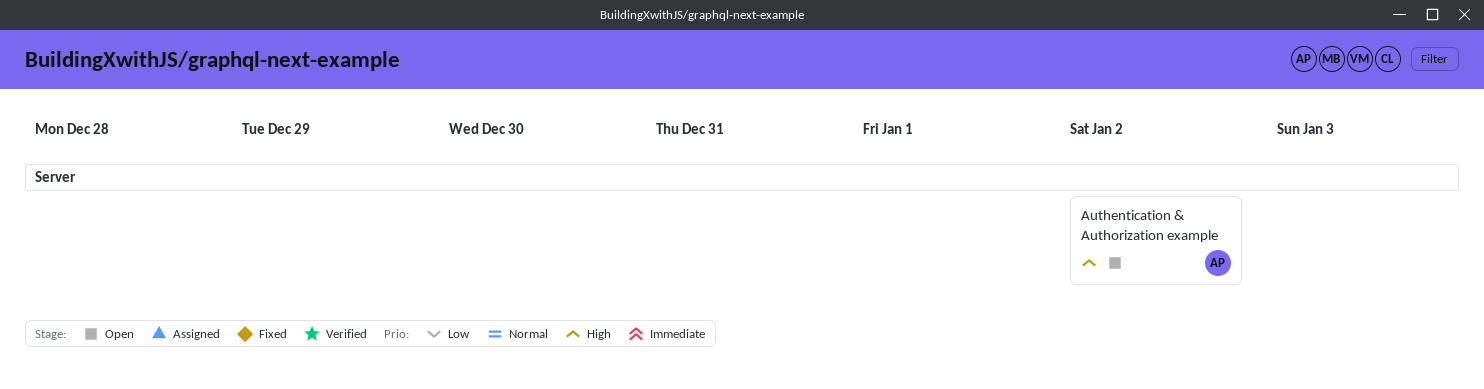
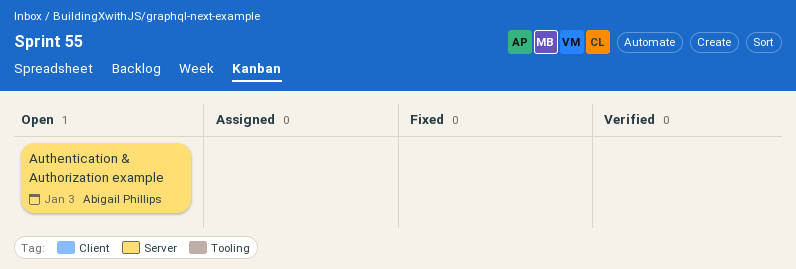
Authentication & Authorization example, due: Jan 2 -> Jan 3

